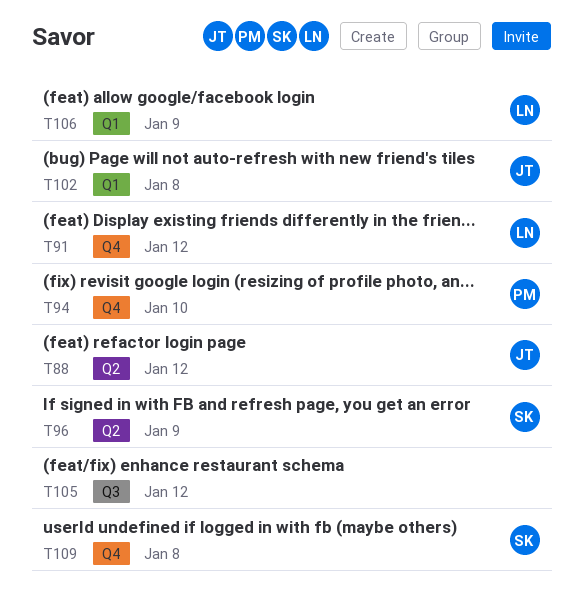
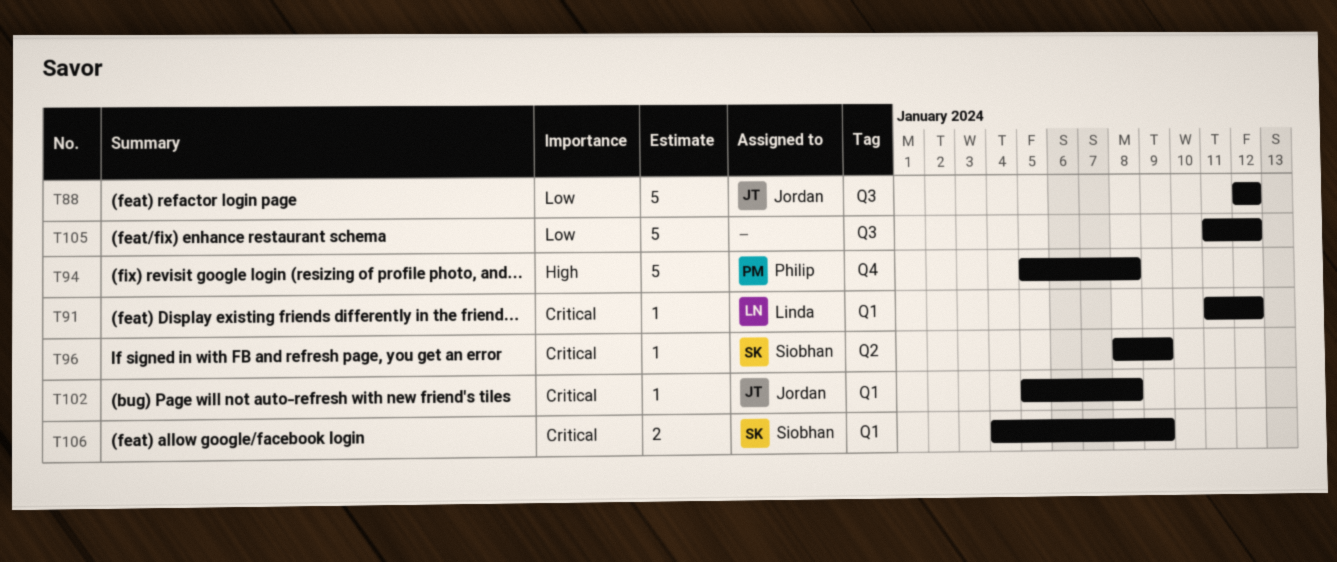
T88, label: Q2 -> Q3
T91, label: Q4 -> Q1
T94, due: Jan 10 -> Jan 8
T106, owner: Linda -> Siobhan
T109: present -> none

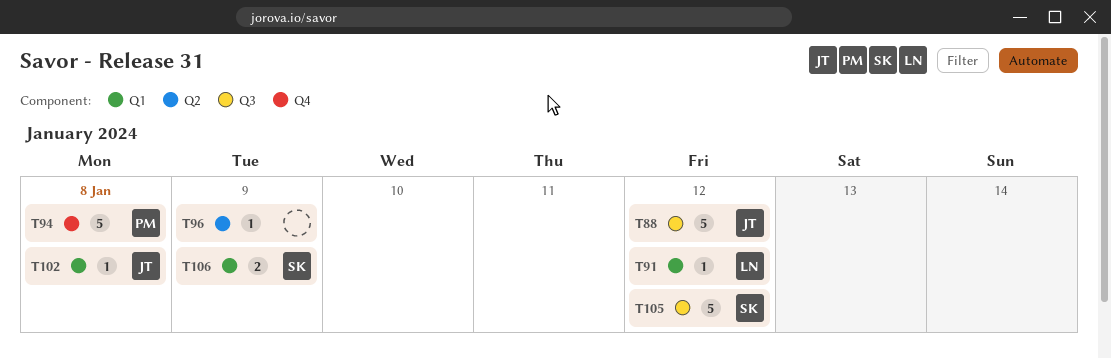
T96, owner: Siobhan -> none
T105, owner: none -> Siobhan

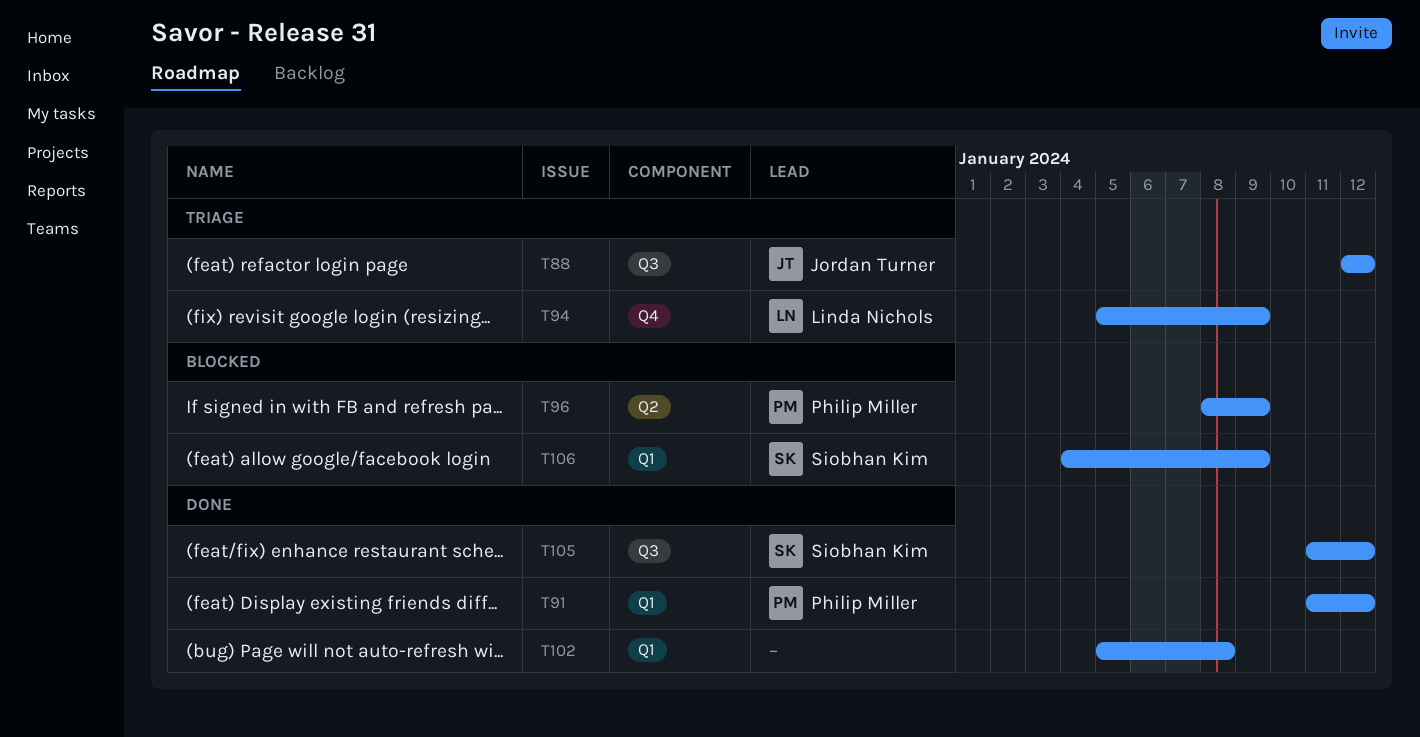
T91, owner: Linda Nichols -> Philip Miller
T94, owner: Philip Miller -> Linda Nichols
T94, due: Jan 8 -> Jan 9
T96, owner: none -> Philip Miller
T102, owner: Jordan Turner -> none

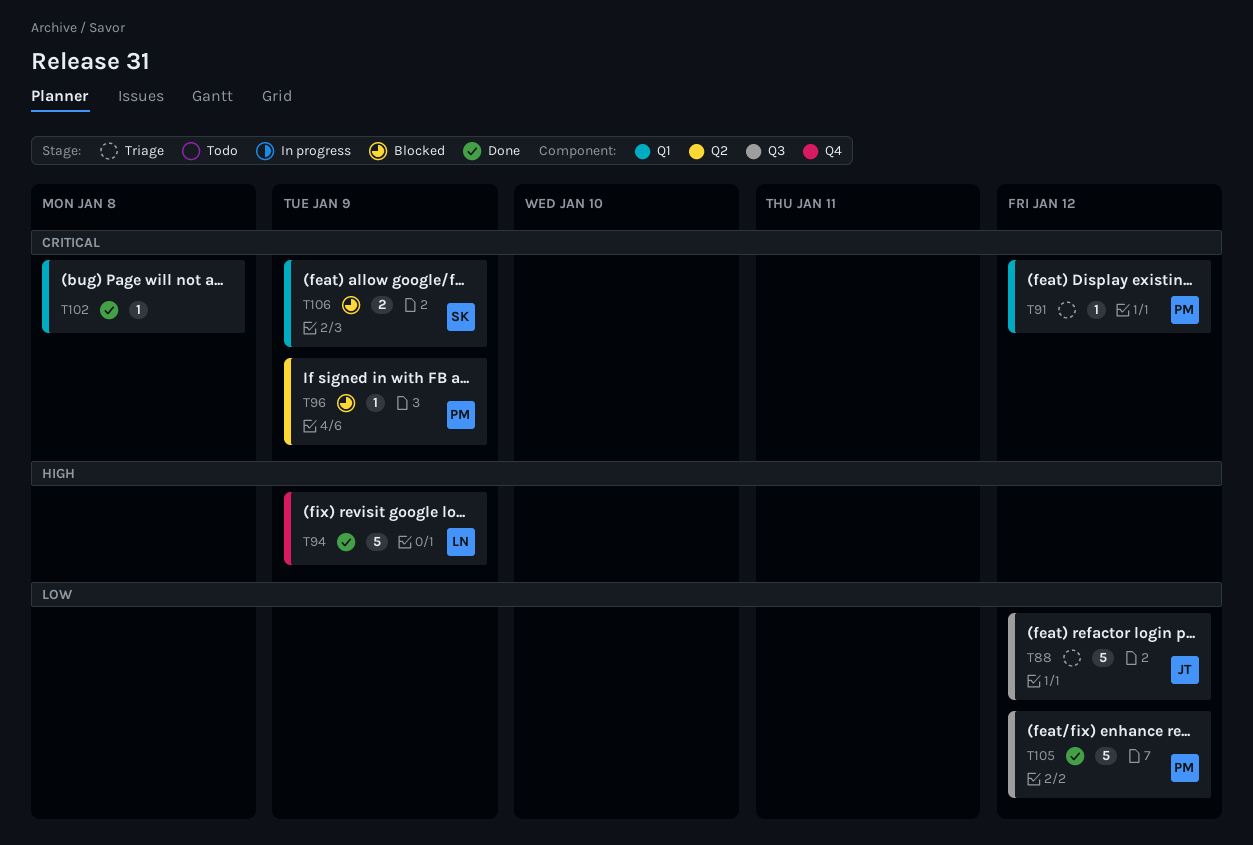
T91, status: Done -> Triage
T94, status: Triage -> Done
T105, owner: Siobhan Kim -> Philip Miller

